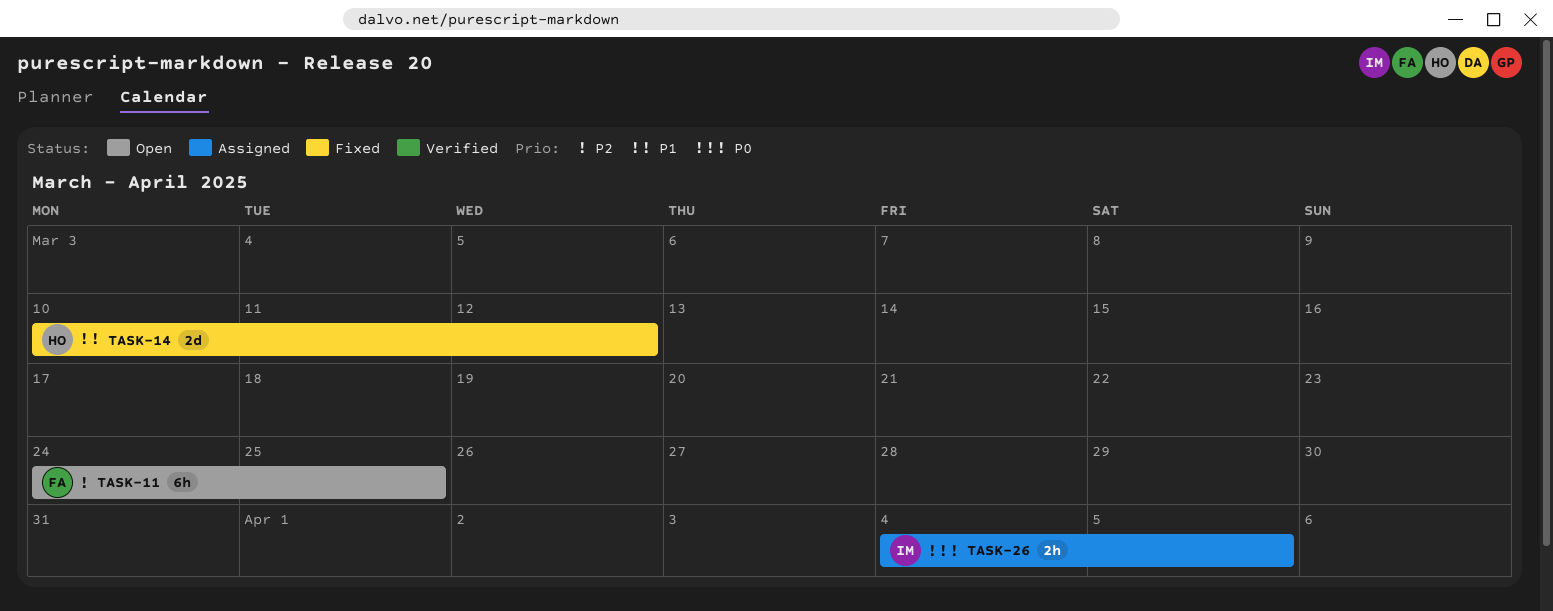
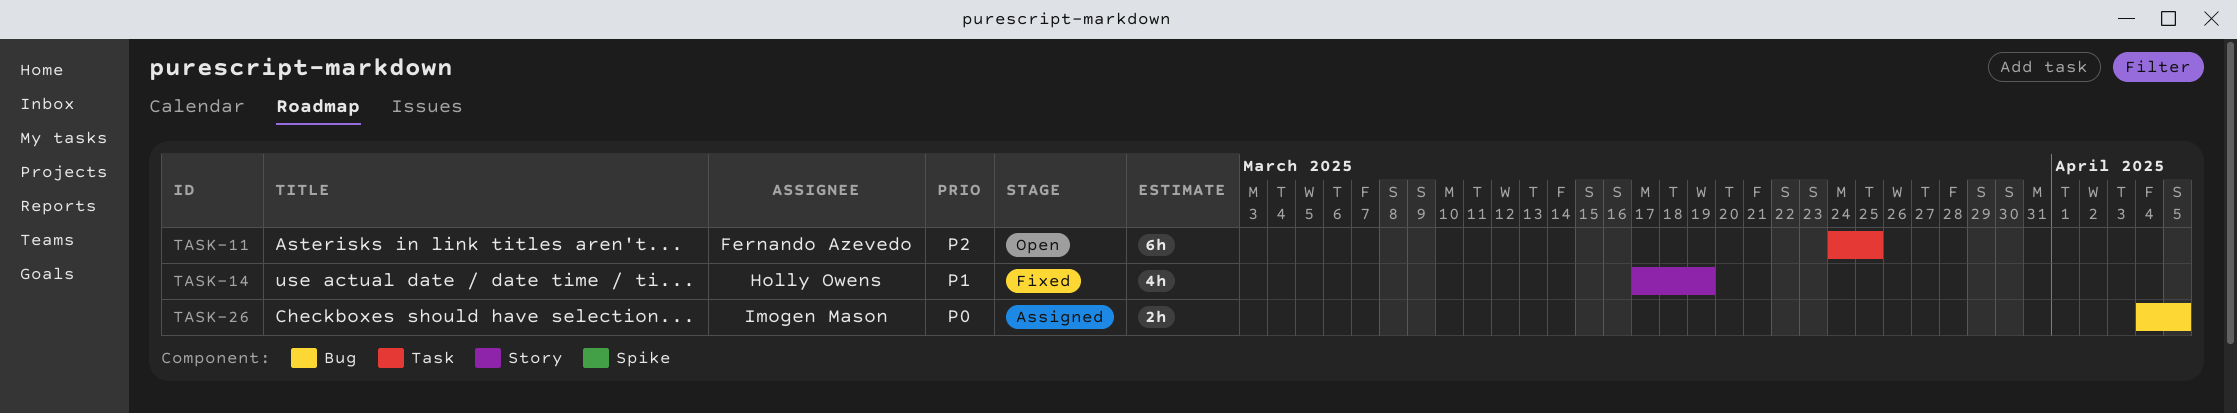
TASK-14, estimate: 2d -> 4h
TASK-14, start: Mar 10 -> Mar 17
TASK-14, due: Mar 12 -> Mar 19

